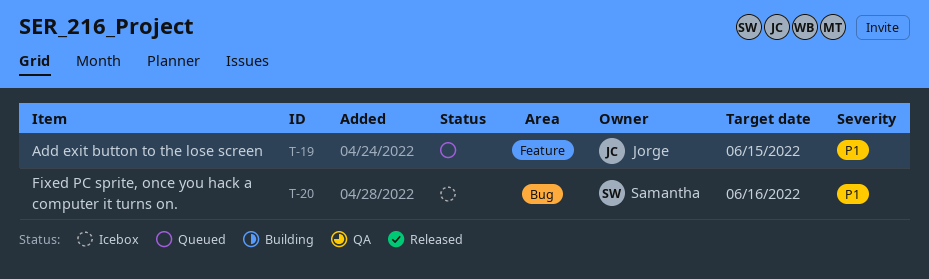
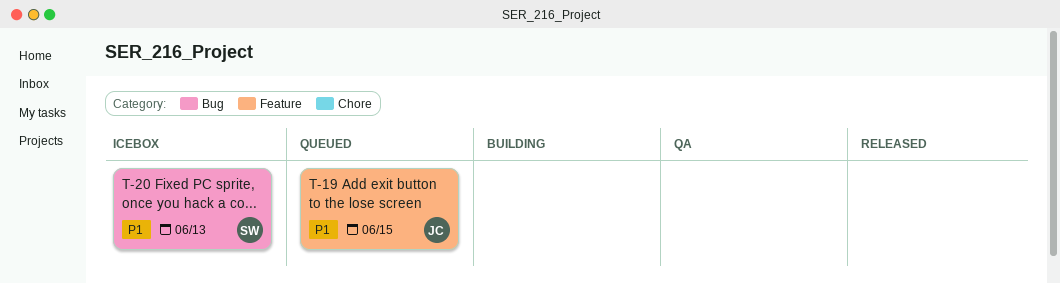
T-20, due: Jun 16 -> Jun 13

